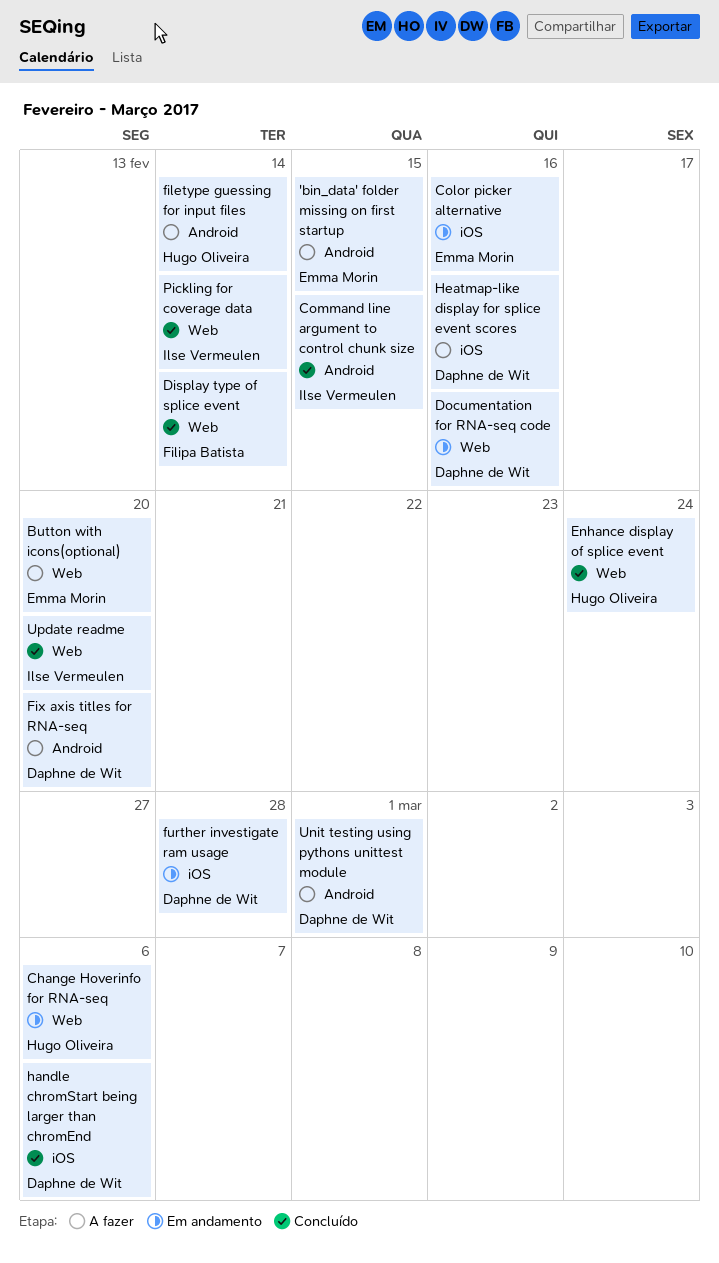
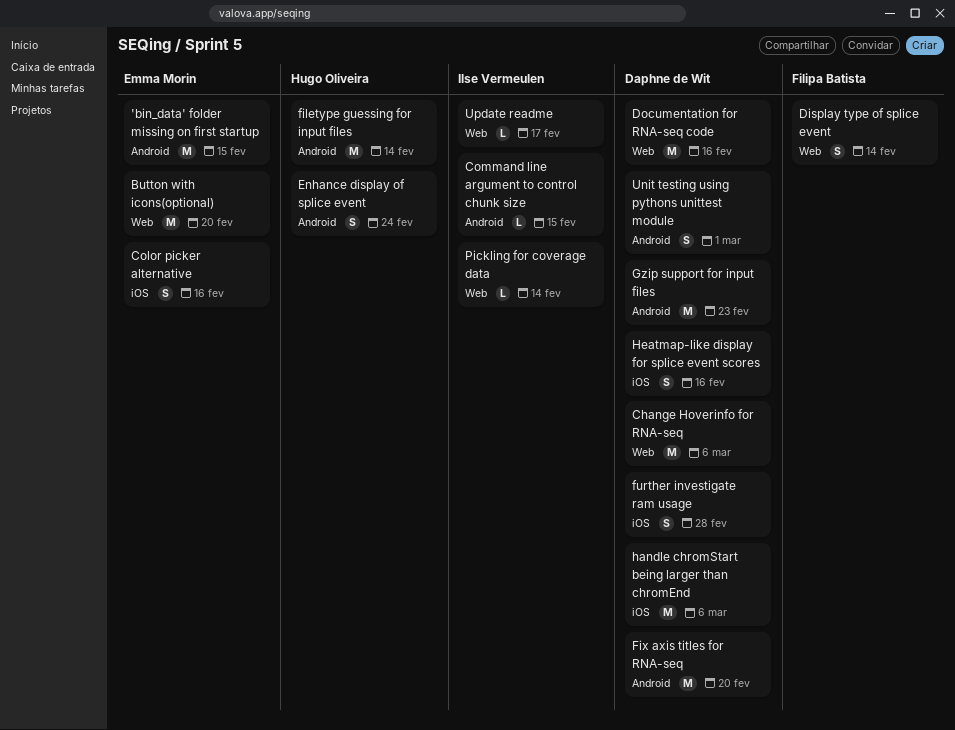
Change Hoverinfo for RNA-seq, owner: Hugo Oliveira -> Daphne de Wit
Enhance display of splice event, label: Web -> Android
Gzip support for input files: none -> present
Update readme, due: Feb 20 -> Feb 17

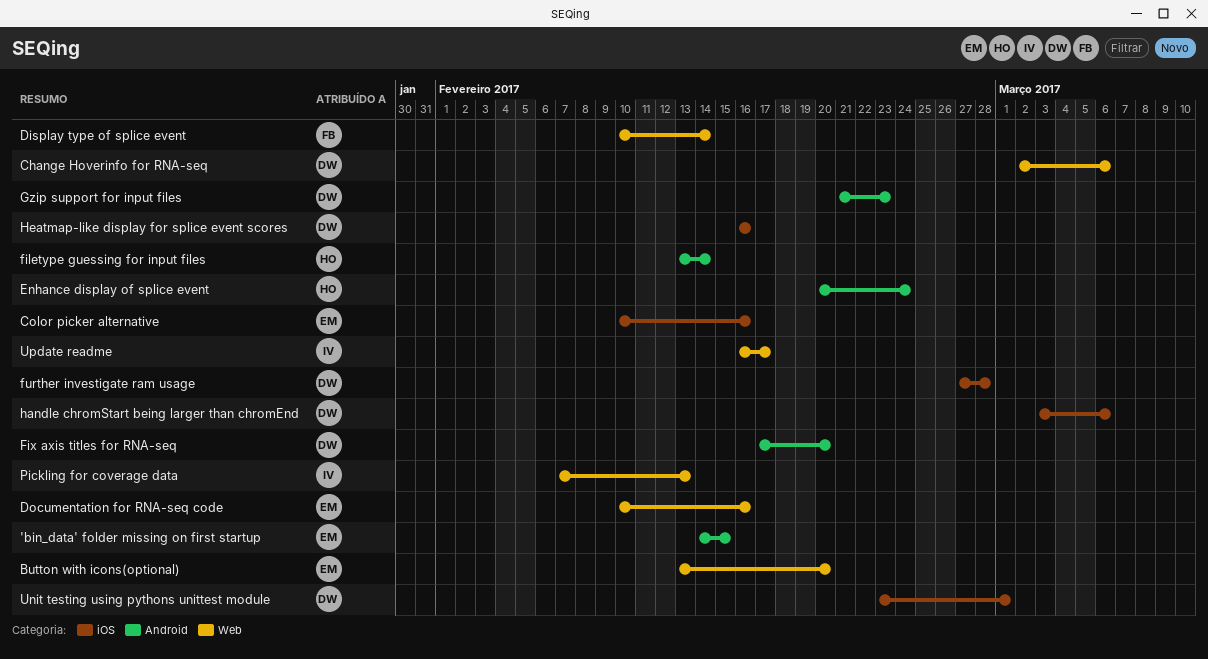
Command line argument to control chunk size: present -> none
Documentation for RNA-seq code, owner: Daphne de Wit -> Emma Morin
Pickling for coverage data, due: Feb 14 -> Feb 13
Unit testing using pythons unittest module, label: Android -> iOS

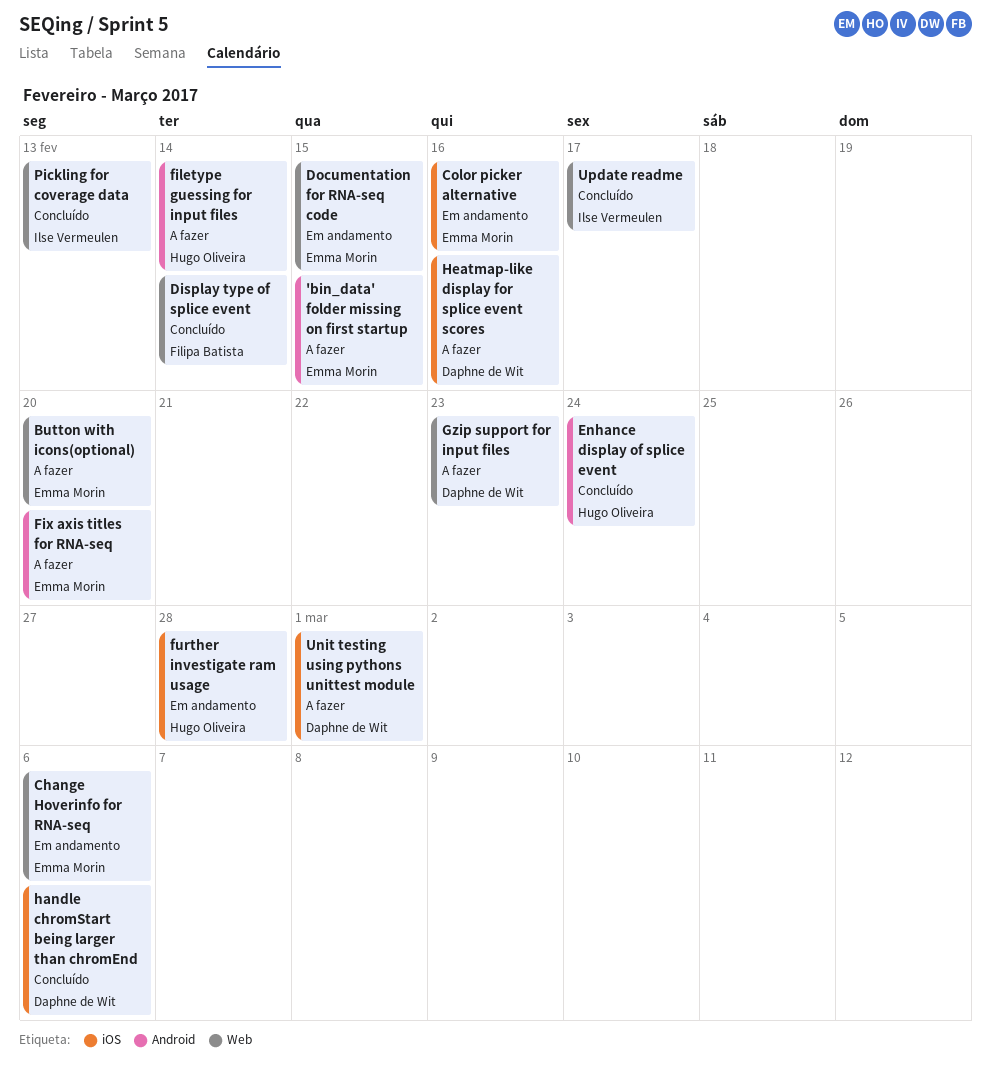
Change Hoverinfo for RNA-seq, owner: Daphne de Wit -> Emma Morin
Documentation for RNA-seq code, due: Feb 16 -> Feb 15
Fix axis titles for RNA-seq, owner: Daphne de Wit -> Emma Morin
further investigate ram usage, owner: Daphne de Wit -> Hugo Oliveira
Gzip support for input files, label: Android -> Web

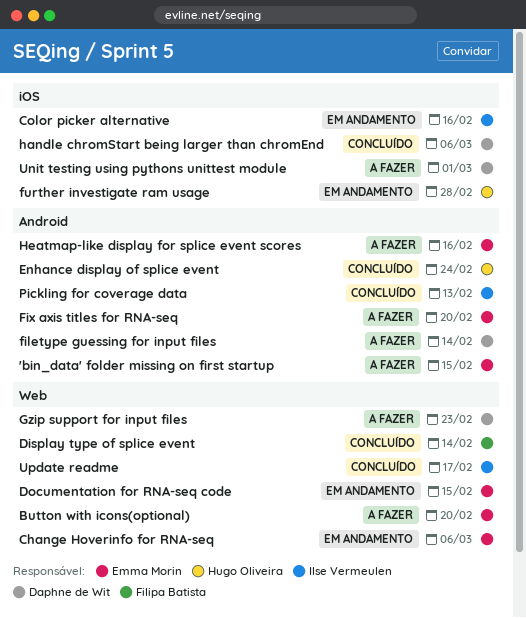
Color picker alternative, owner: Emma Morin -> Ilse Vermeulen
filetype guessing for input files, owner: Hugo Oliveira -> Daphne de Wit
Heatmap-like display for splice event scores, owner: Daphne de Wit -> Emma Morin
Heatmap-like display for splice event scores, label: iOS -> Android
Pickling for coverage data, label: Web -> Android

